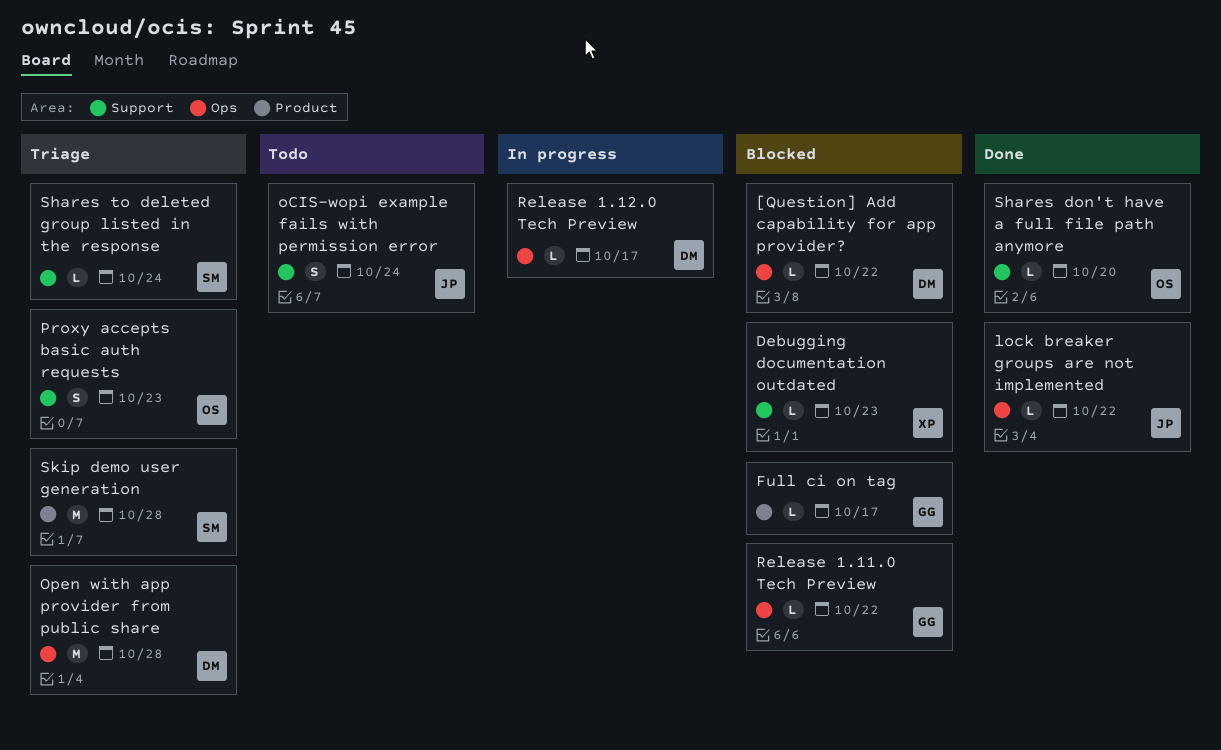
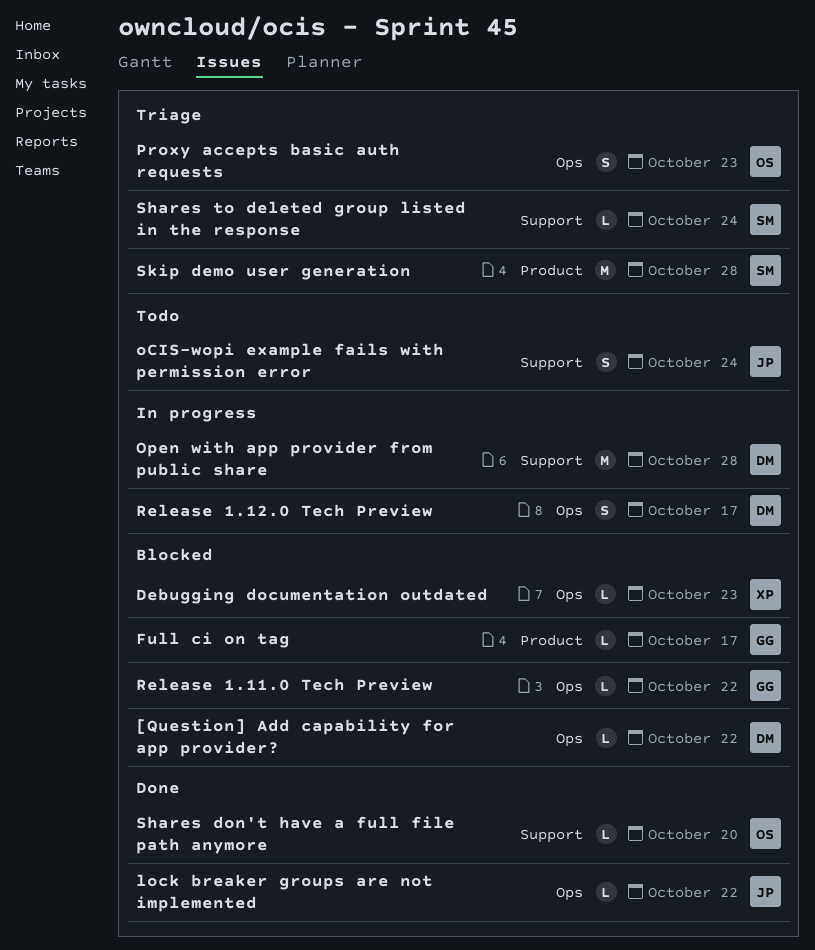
Debugging documentation outdated, label: Support -> Ops
Open with app provider from public share, status: Triage -> In progress
Open with app provider from public share, label: Ops -> Support
Proxy accepts basic auth requests, label: Support -> Ops
Release 1.12.0 Tech Preview, estimate: L -> S

